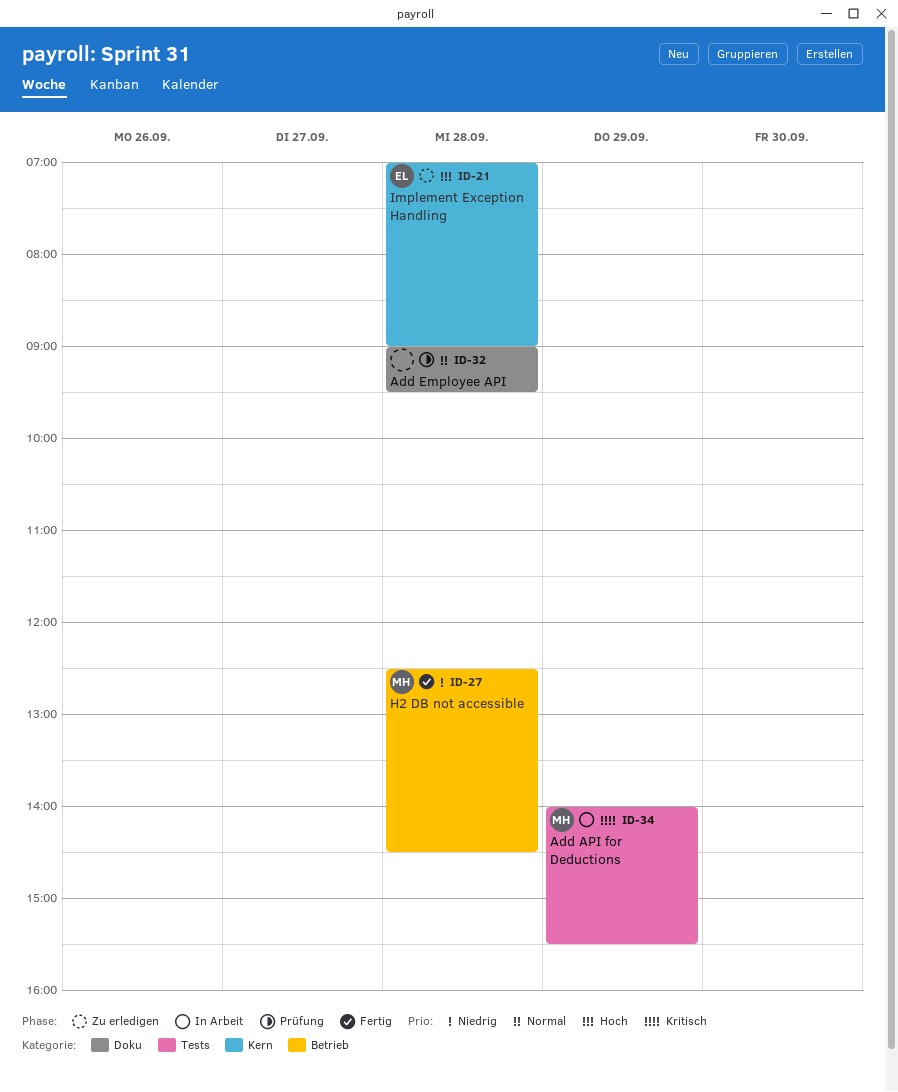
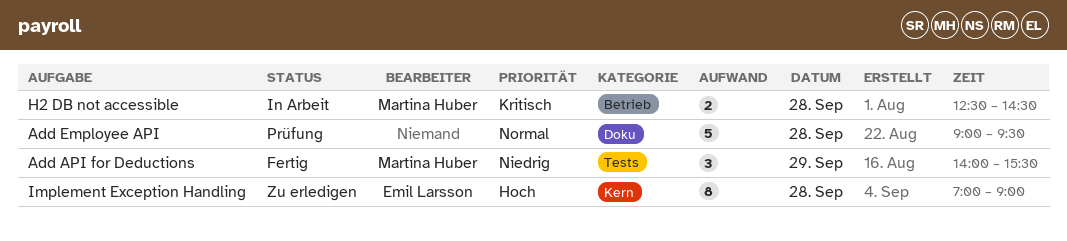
Add API for Deductions, status: In Arbeit -> Fertig
Add API for Deductions, priority: Kritisch -> Niedrig
H2 DB not accessible, status: Fertig -> In Arbeit
H2 DB not accessible, priority: Niedrig -> Kritisch

